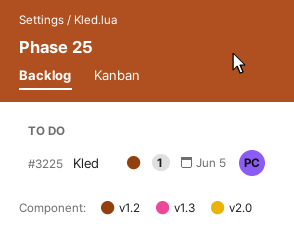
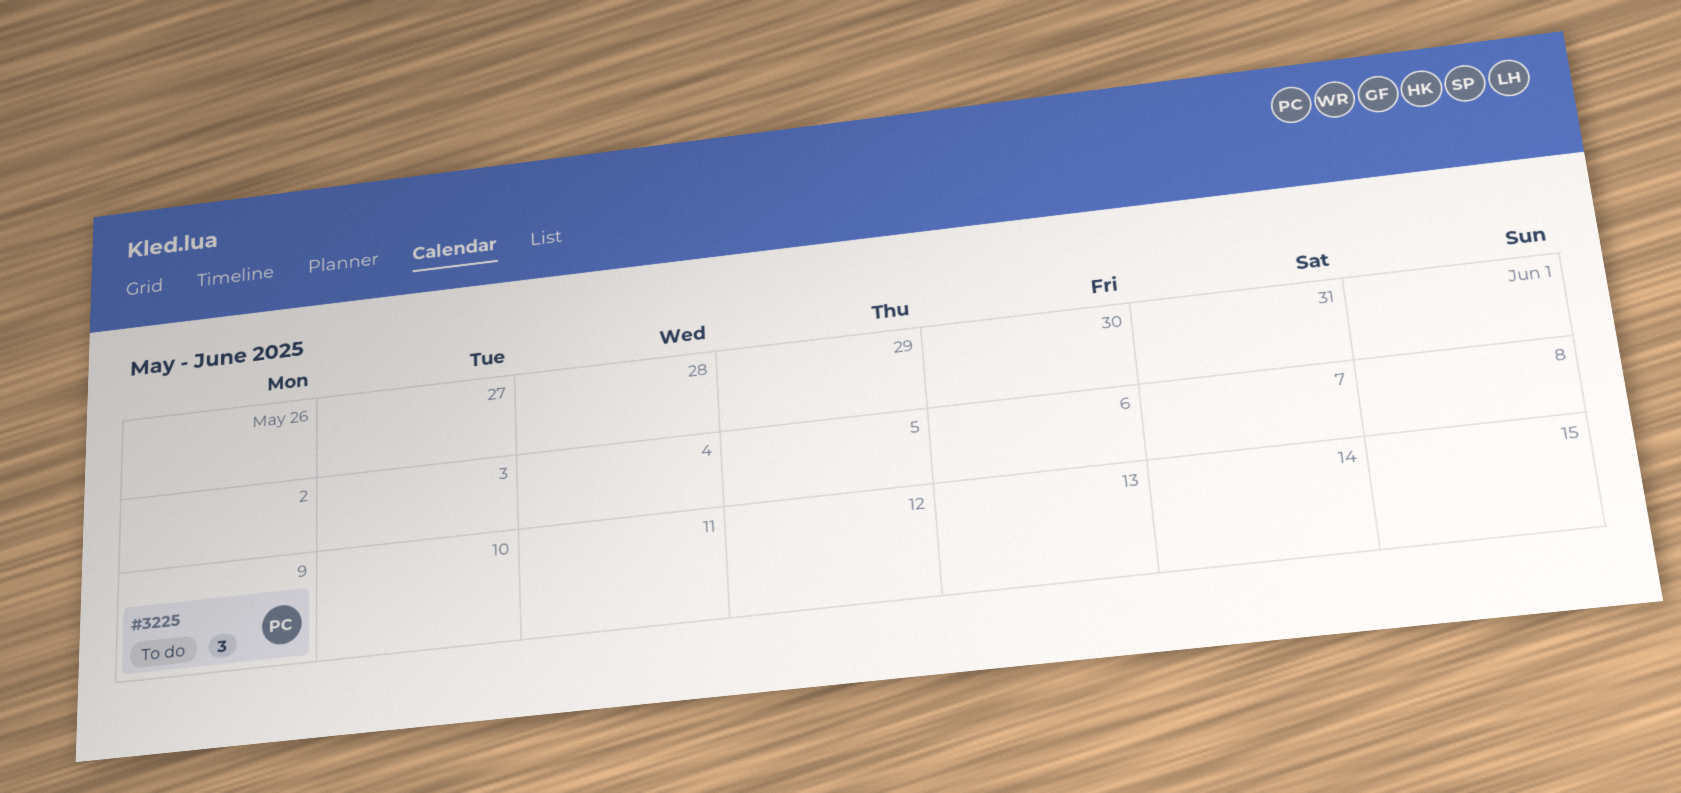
#3225, estimate: 1 -> 3
#3225, due: Jun 5 -> Jun 9

